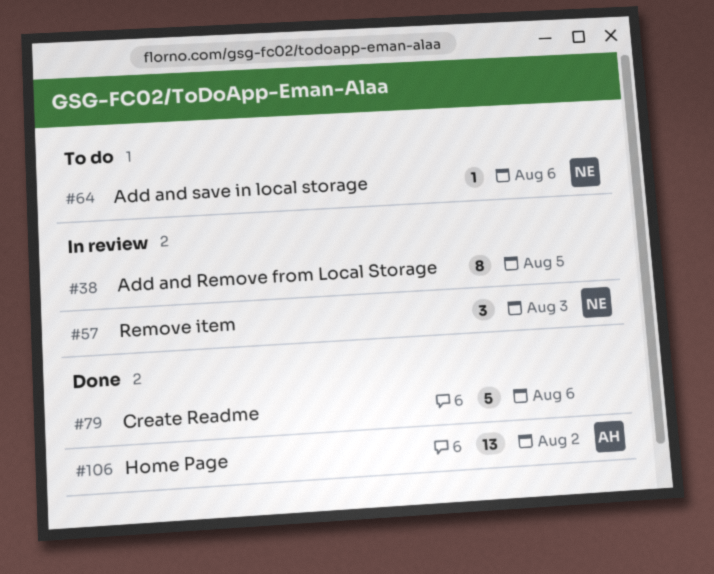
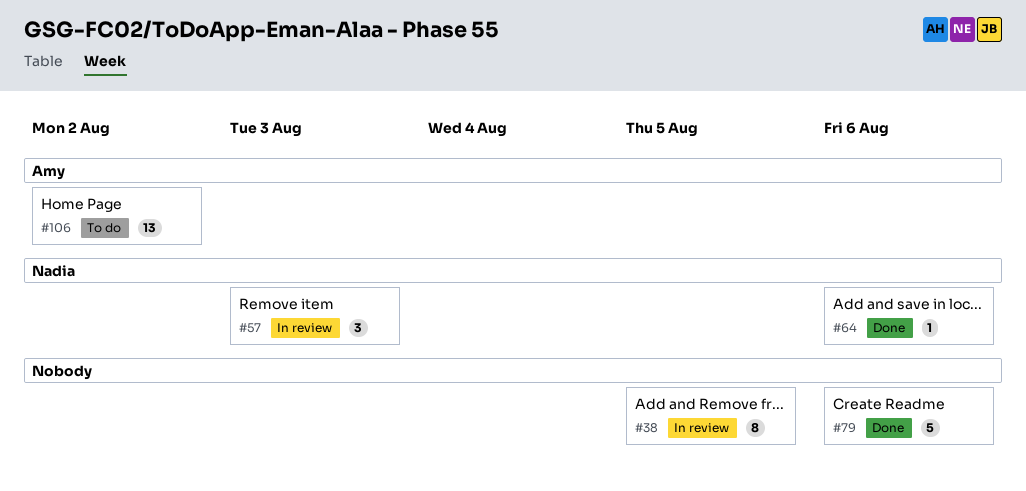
#64, status: To do -> Done
#106, status: Done -> To do

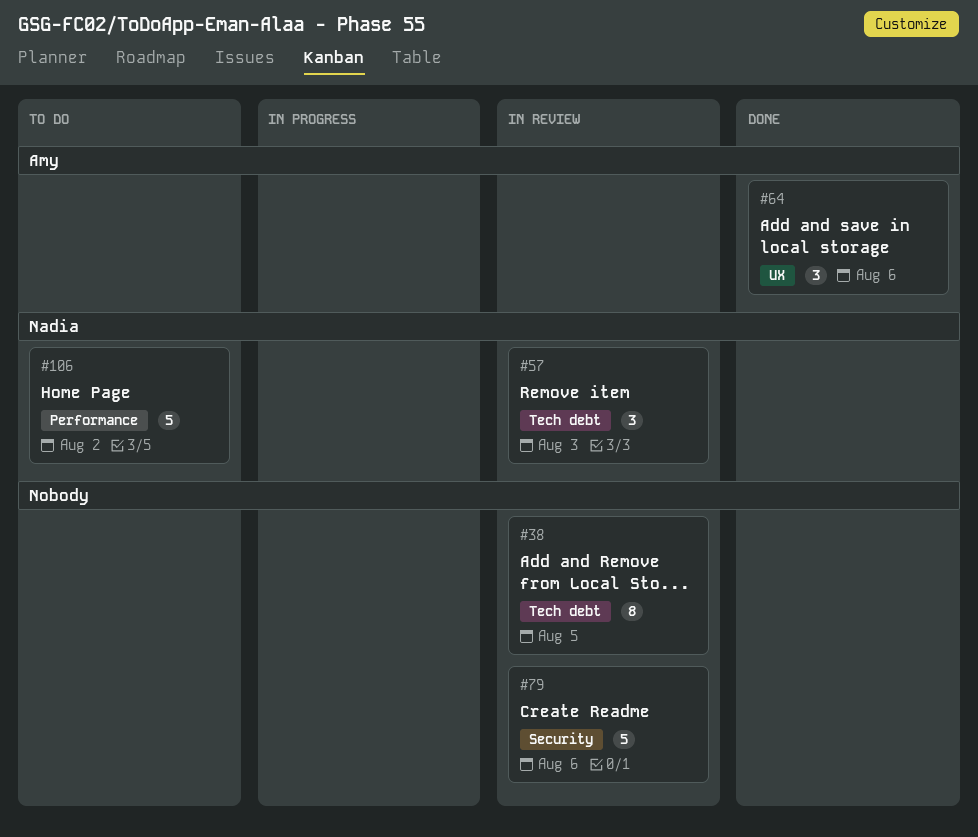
#64, owner: Nadia -> Amy
#64, estimate: 1 -> 3
#79, status: Done -> In review
#106, owner: Amy -> Nadia
#106, estimate: 13 -> 5

